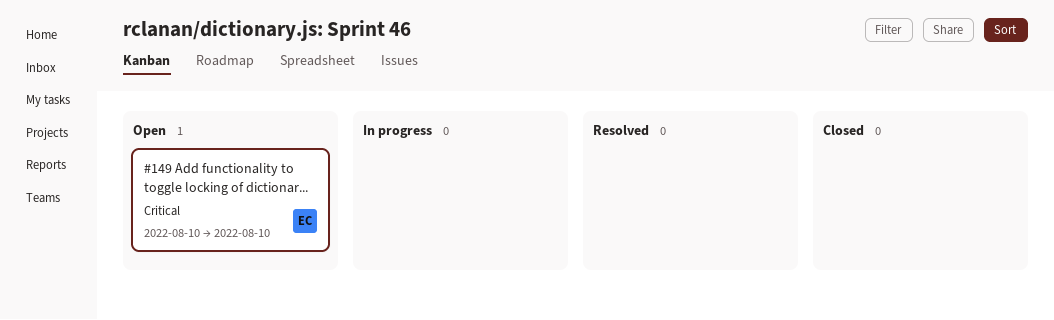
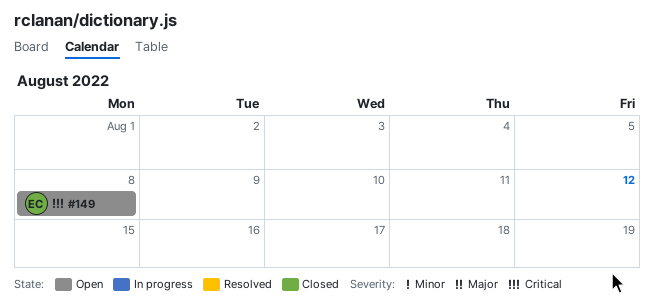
#149, start: Aug 10 -> Aug 8
#149, due: Aug 10 -> Aug 8

